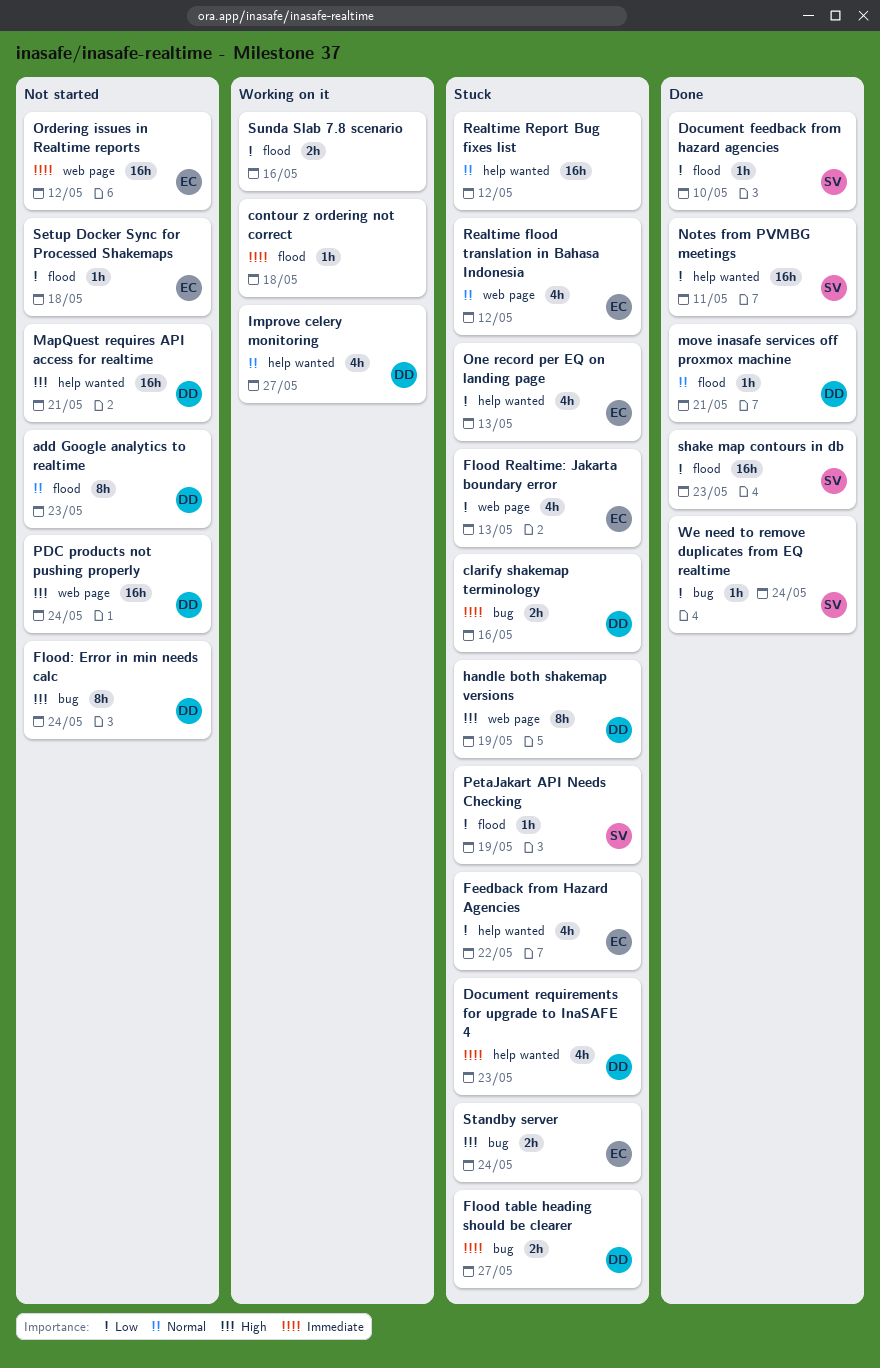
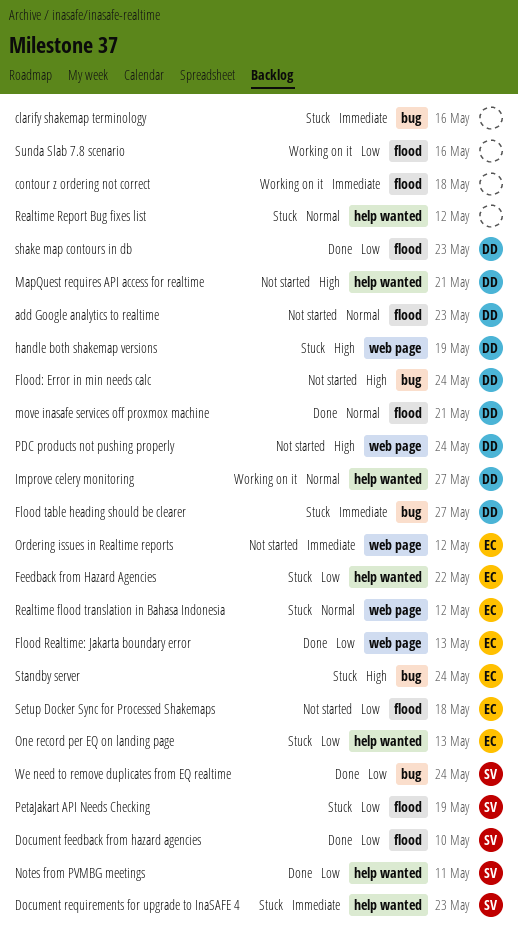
clarify shakemap terminology, owner: DD -> none
Document requirements for upgrade to InaSAFE 4, owner: DD -> SV
Flood Realtime: Jakarta boundary error, status: Stuck -> Done
shake map contours in db, owner: SV -> DD

